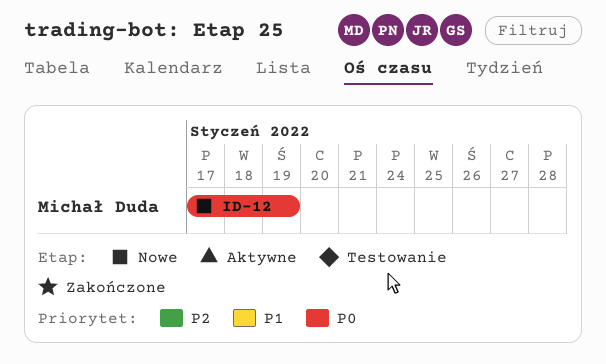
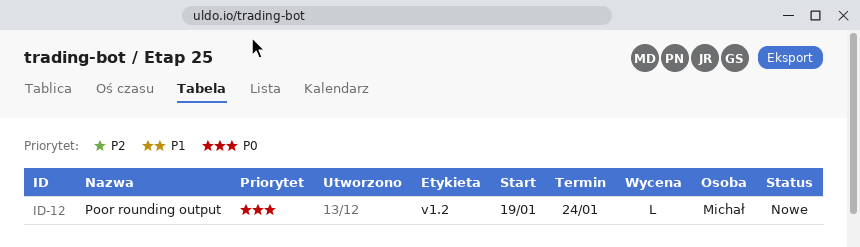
ID-12, start: Jan 17 -> Jan 19
ID-12, due: Jan 19 -> Jan 24

